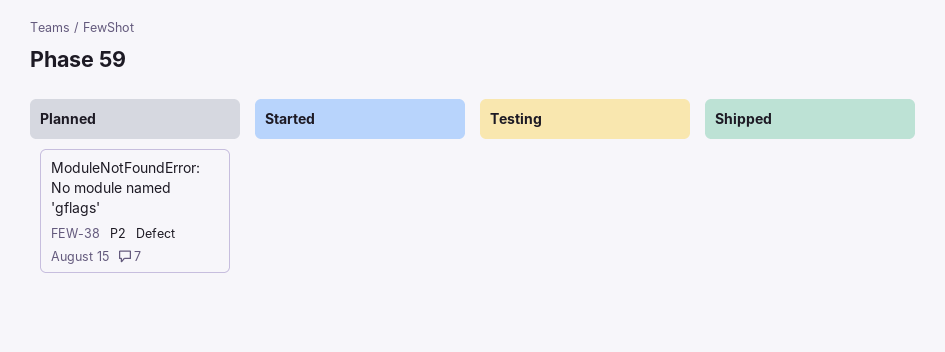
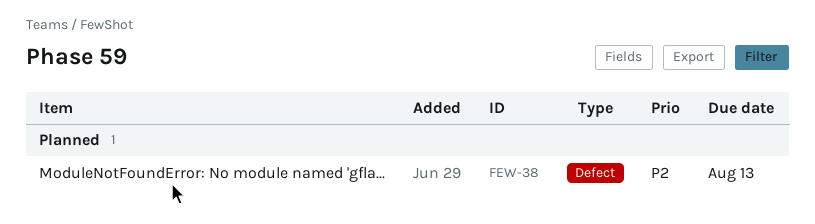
FEW-38, due: Aug 15 -> Aug 13

